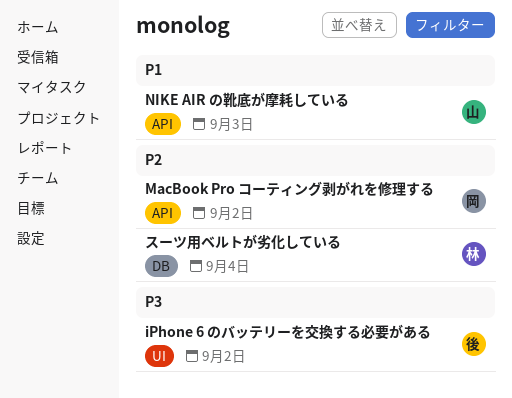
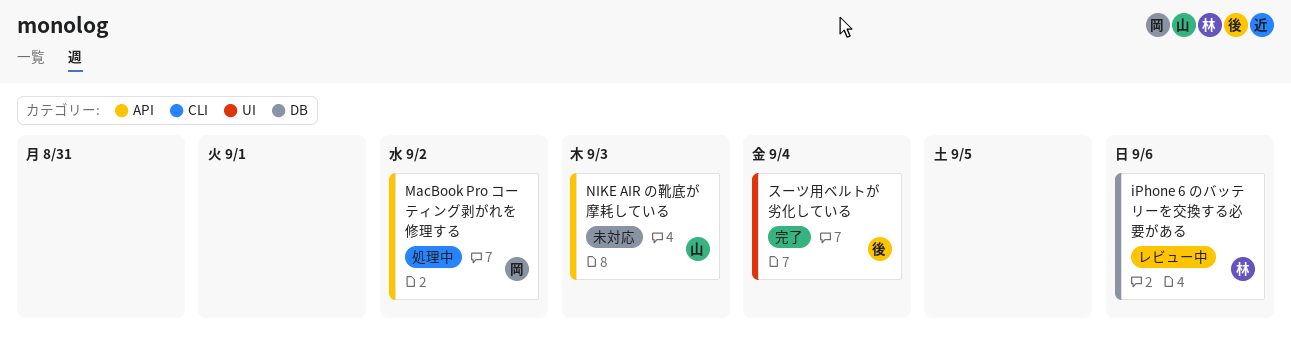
iPhone 6 のバッテリーを交換する必要がある, owner: 後 -> 林
iPhone 6 のバッテリーを交換する必要がある, label: UI -> DB
iPhone 6 のバッテリーを交換する必要がある, due: Sep 2 -> Sep 6
スーツ用ベルトが劣化している, owner: 林 -> 後
スーツ用ベルトが劣化している, label: DB -> UI

